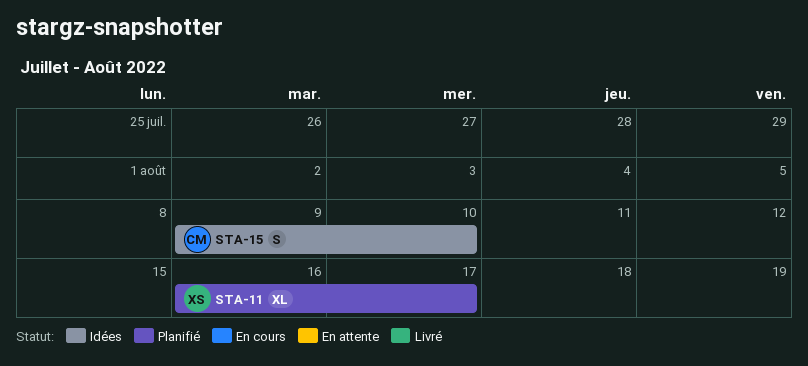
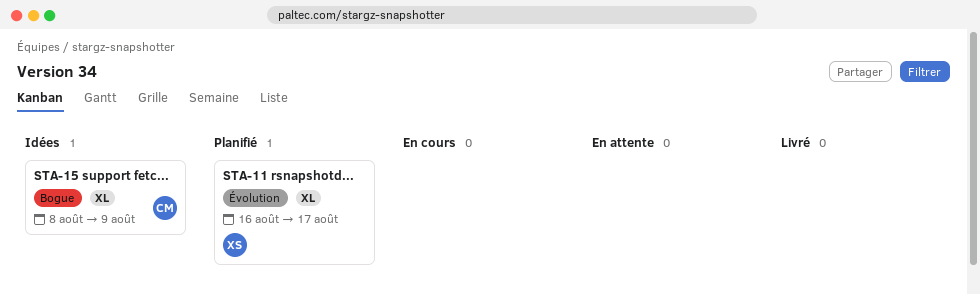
STA-15, estimate: S -> XL
STA-15, start: Aug 9 -> Aug 8
STA-15, due: Aug 10 -> Aug 9

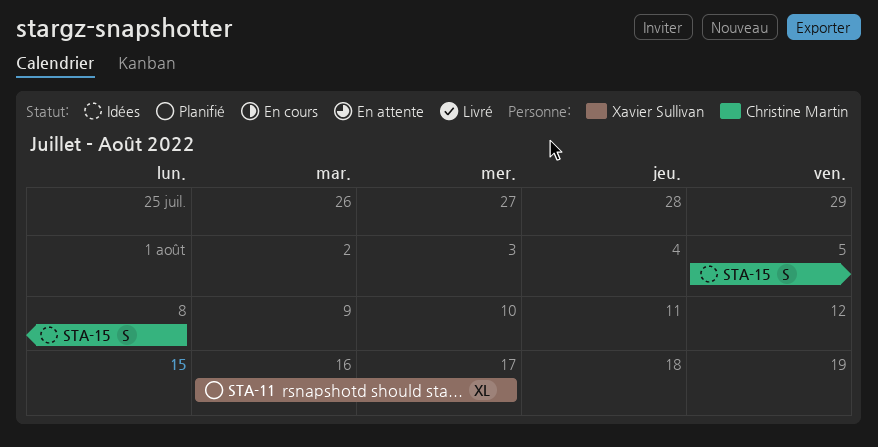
STA-15, estimate: XL -> S
STA-15, start: Aug 8 -> Aug 5
STA-15, due: Aug 9 -> Aug 8

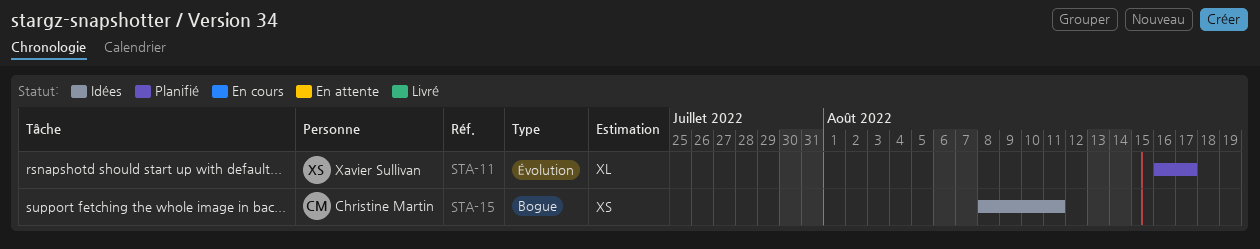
STA-15, estimate: S -> XS
STA-15, start: Aug 5 -> Aug 8
STA-15, due: Aug 8 -> Aug 11

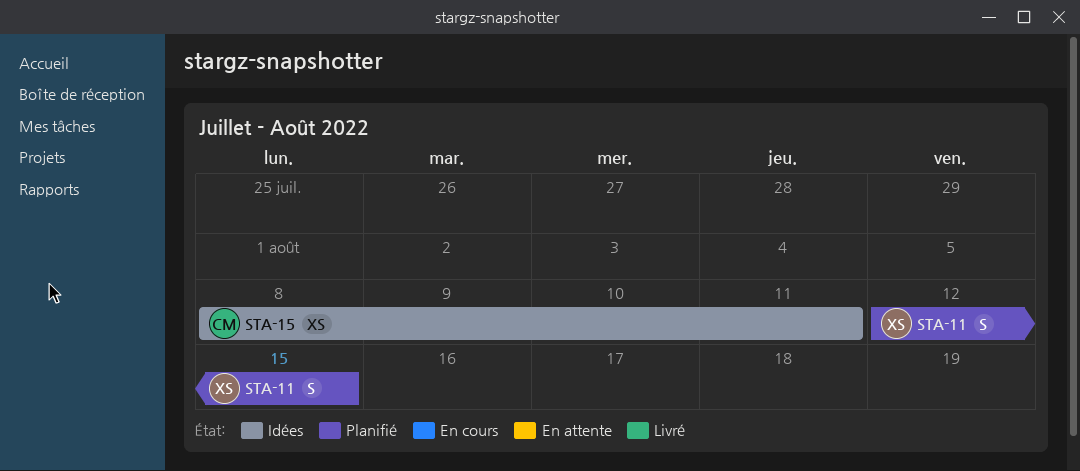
STA-11, estimate: XL -> S
STA-11, start: Aug 16 -> Aug 12
STA-11, due: Aug 17 -> Aug 15

